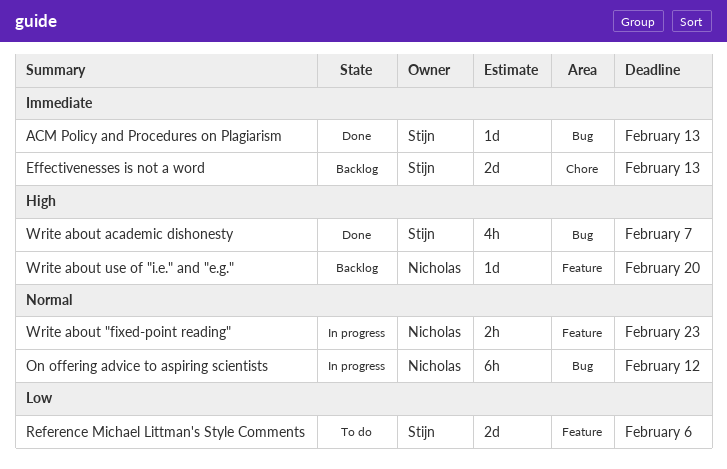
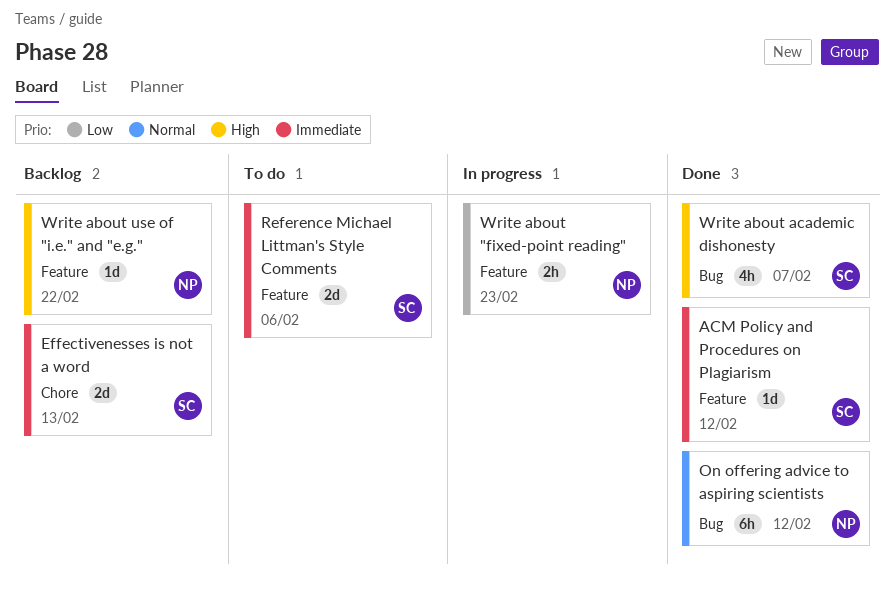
ACM Policy and Procedures on Plagiarism, label: Bug -> Feature
ACM Policy and Procedures on Plagiarism, due: Feb 13 -> Feb 12
On offering advice to aspiring scientists, status: In progress -> Done
Reference Michael Littman's Style Comments, priority: Low -> Immediate
Write about "fixed-point reading", priority: Normal -> Low
Write about use of "i.e." and "e.g.", due: Feb 20 -> Feb 22

